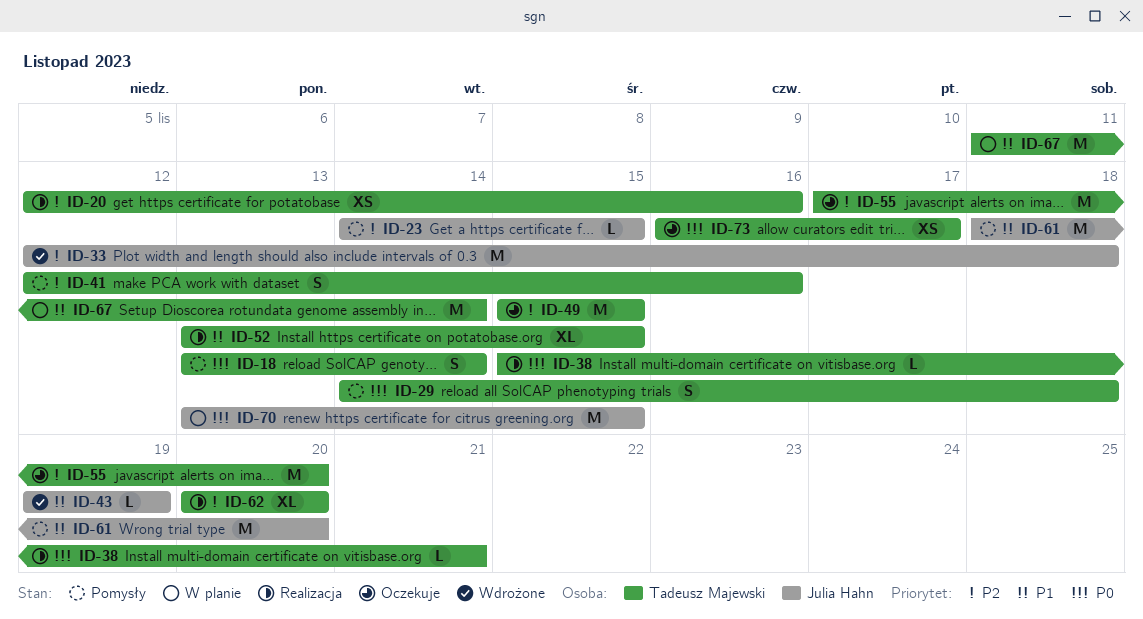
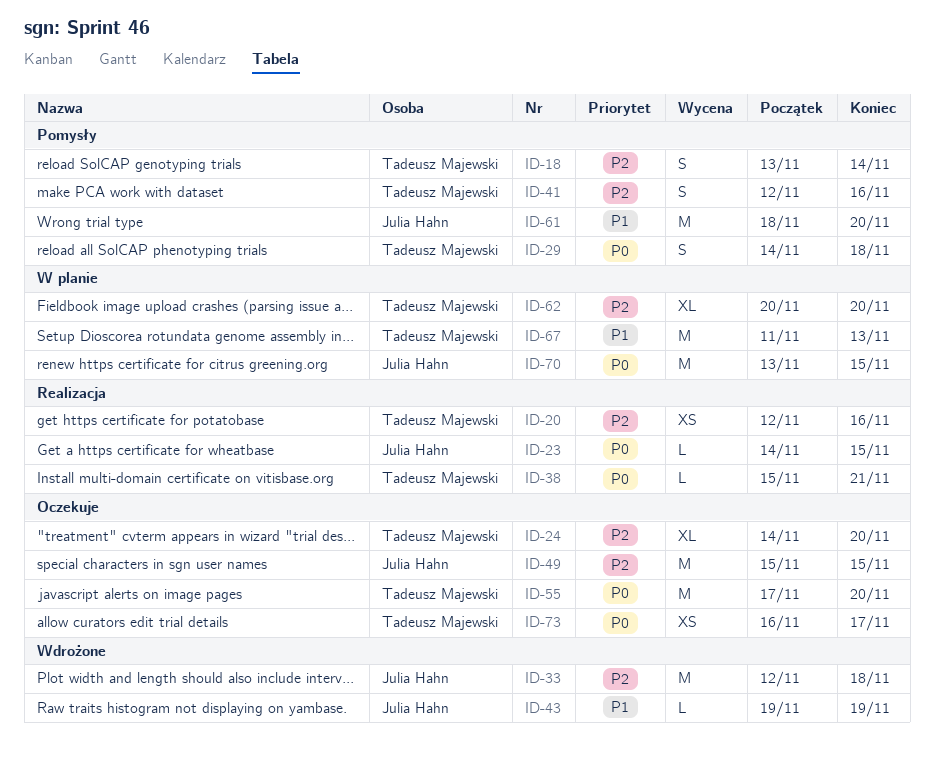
ID-18, priority: P0 -> P2
ID-23, status: Pomysły -> Realizacja
ID-23, priority: P2 -> P0
ID-24: none -> present
ID-49, owner: Tadeusz Majewski -> Julia Hahn
ID-52: present -> none
ID-55, priority: P2 -> P0
ID-62, status: Realizacja -> W planie
ID-67, due: Nov 14 -> Nov 13

